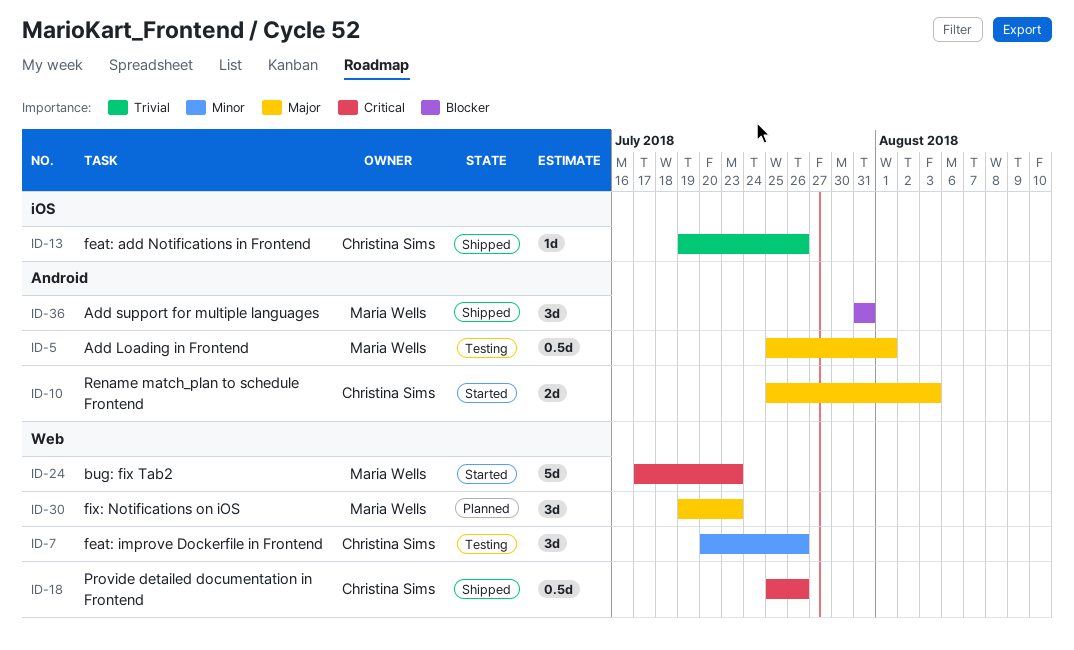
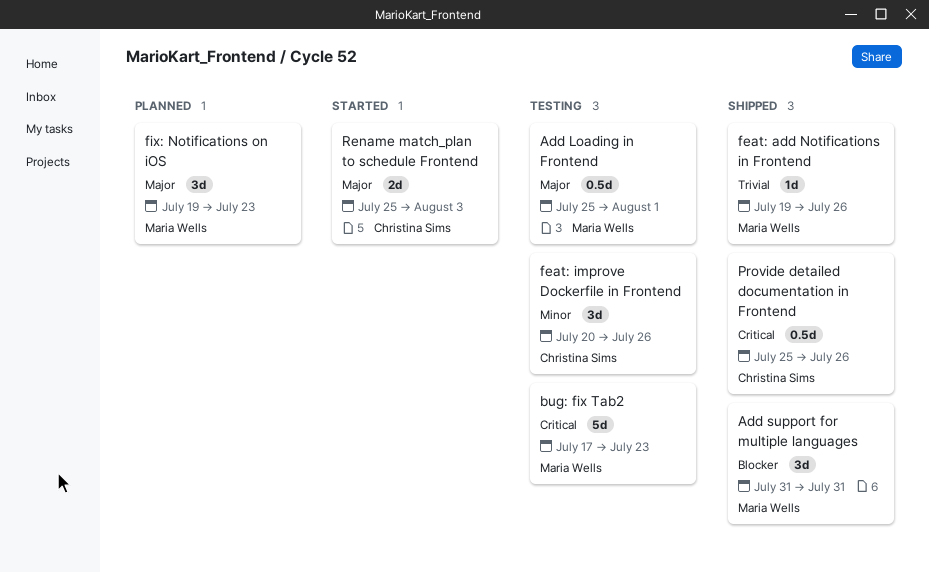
bug: fix Tab2, status: Started -> Testing
feat: add Notifications in Frontend, owner: Christina Sims -> Maria Wells

